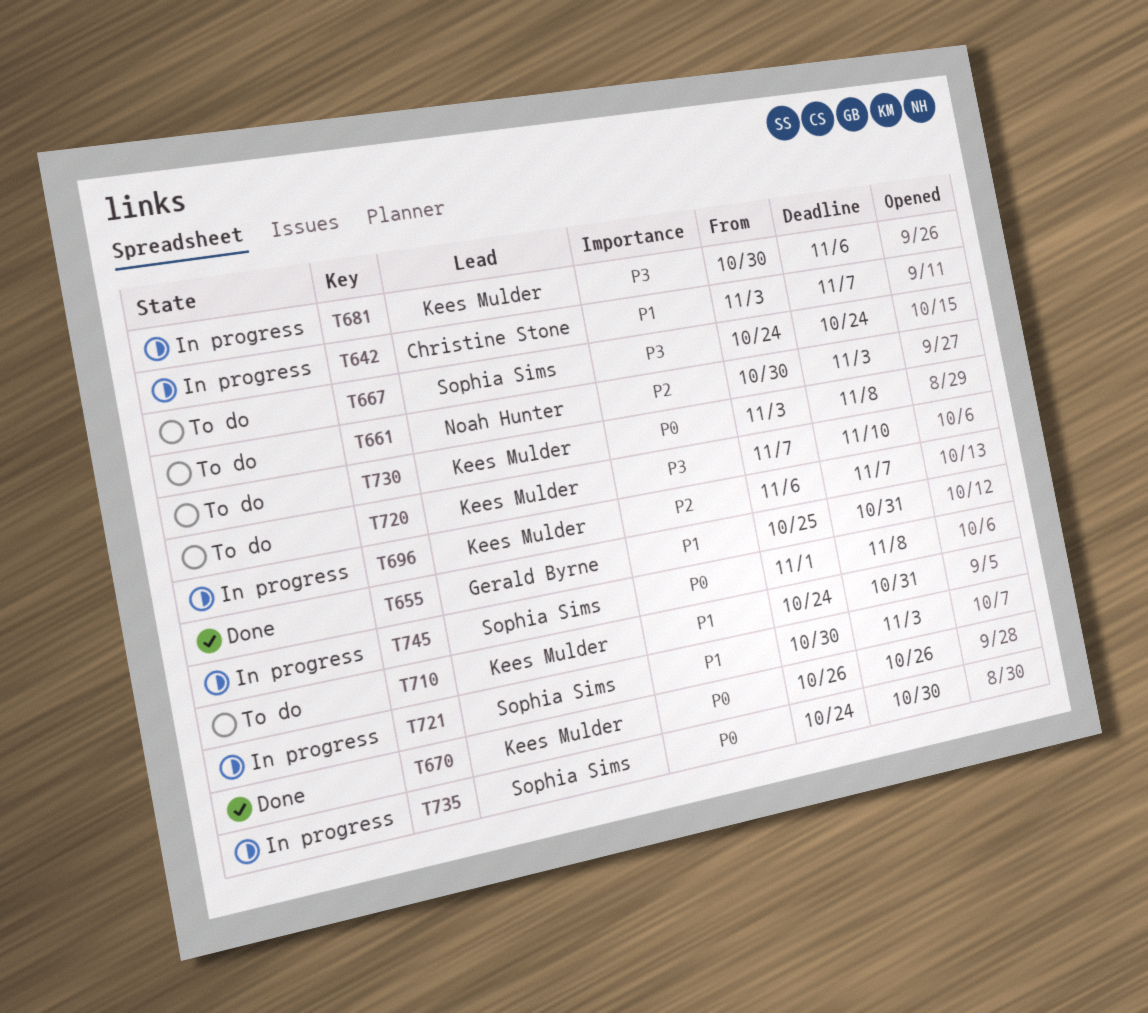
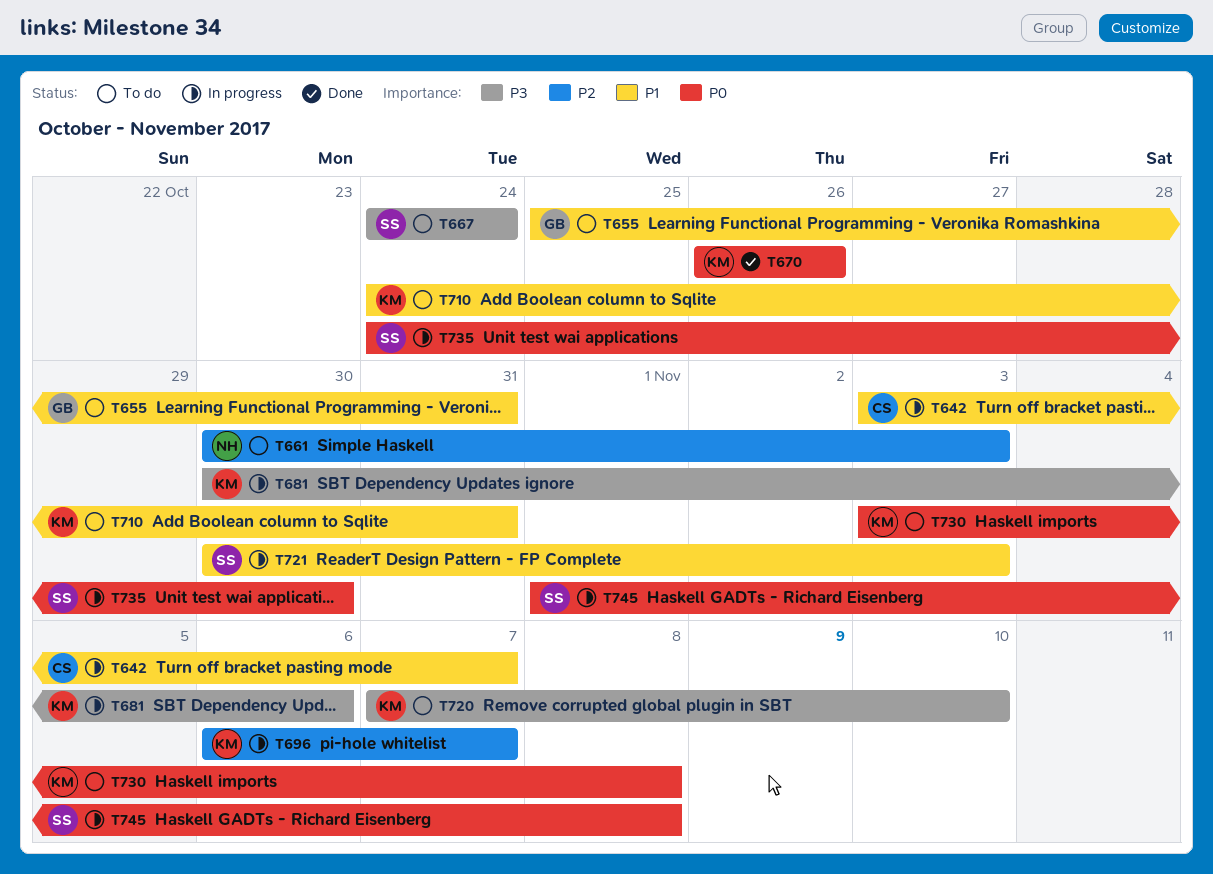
T655, status: Done -> To do

